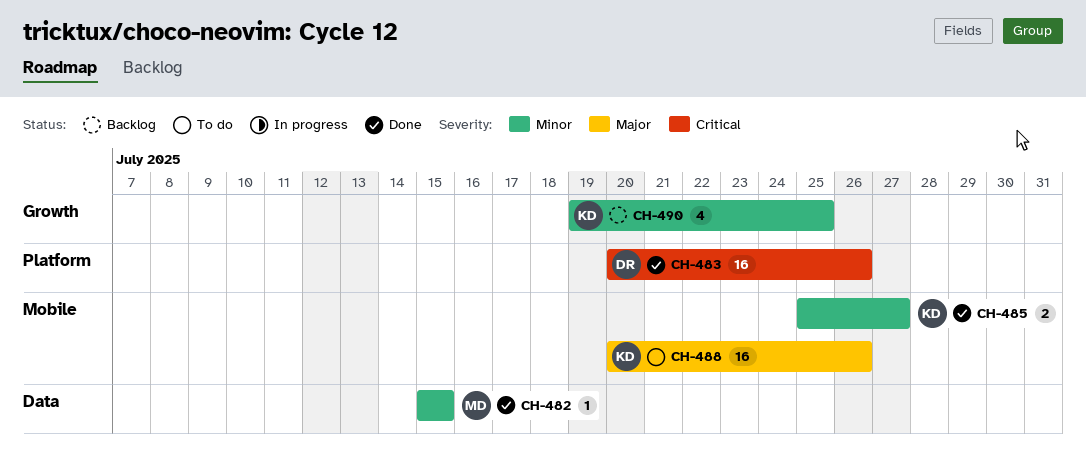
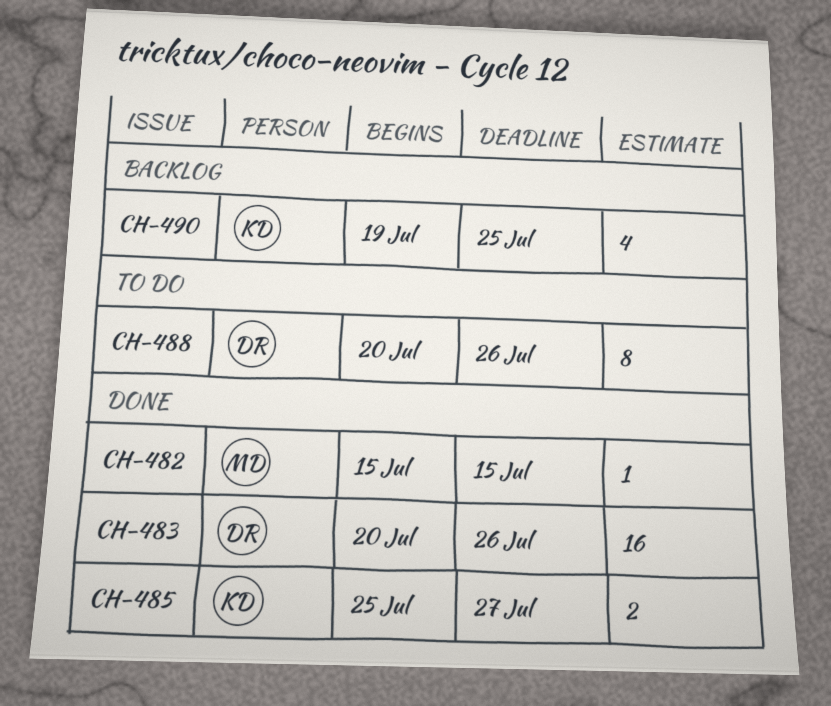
CH-488, owner: KD -> DR
CH-488, estimate: 16 -> 8

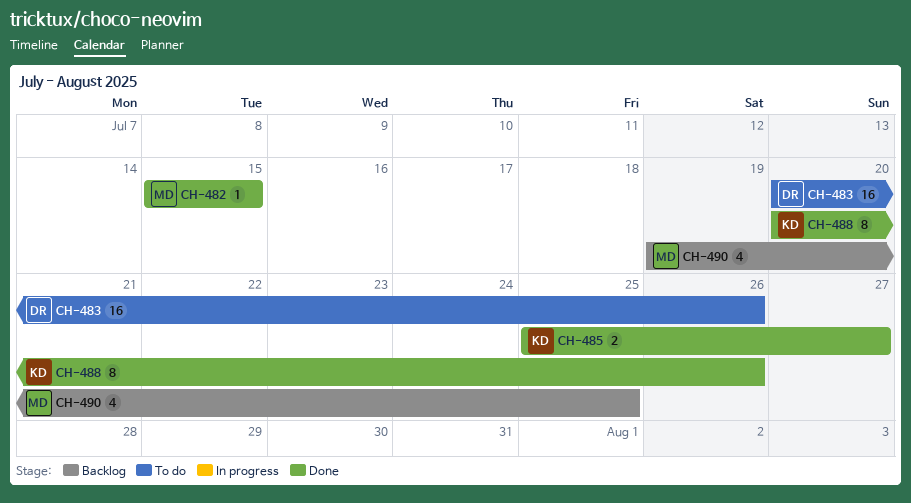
CH-483, status: Done -> To do
CH-488, status: To do -> Done
CH-488, owner: DR -> KD
CH-490, owner: KD -> MD

